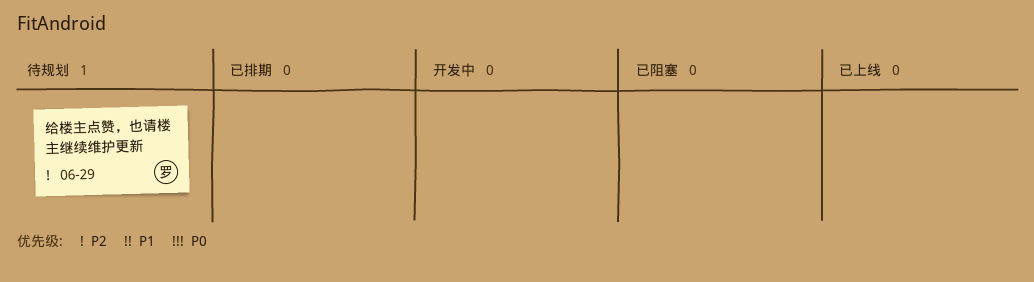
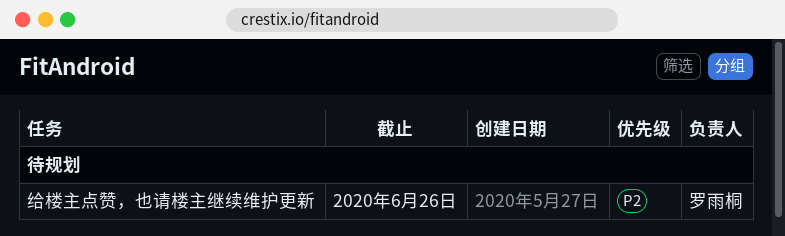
给楼主点赞，也请楼主继续维护更新, due: Jun 29 -> Jun 26

